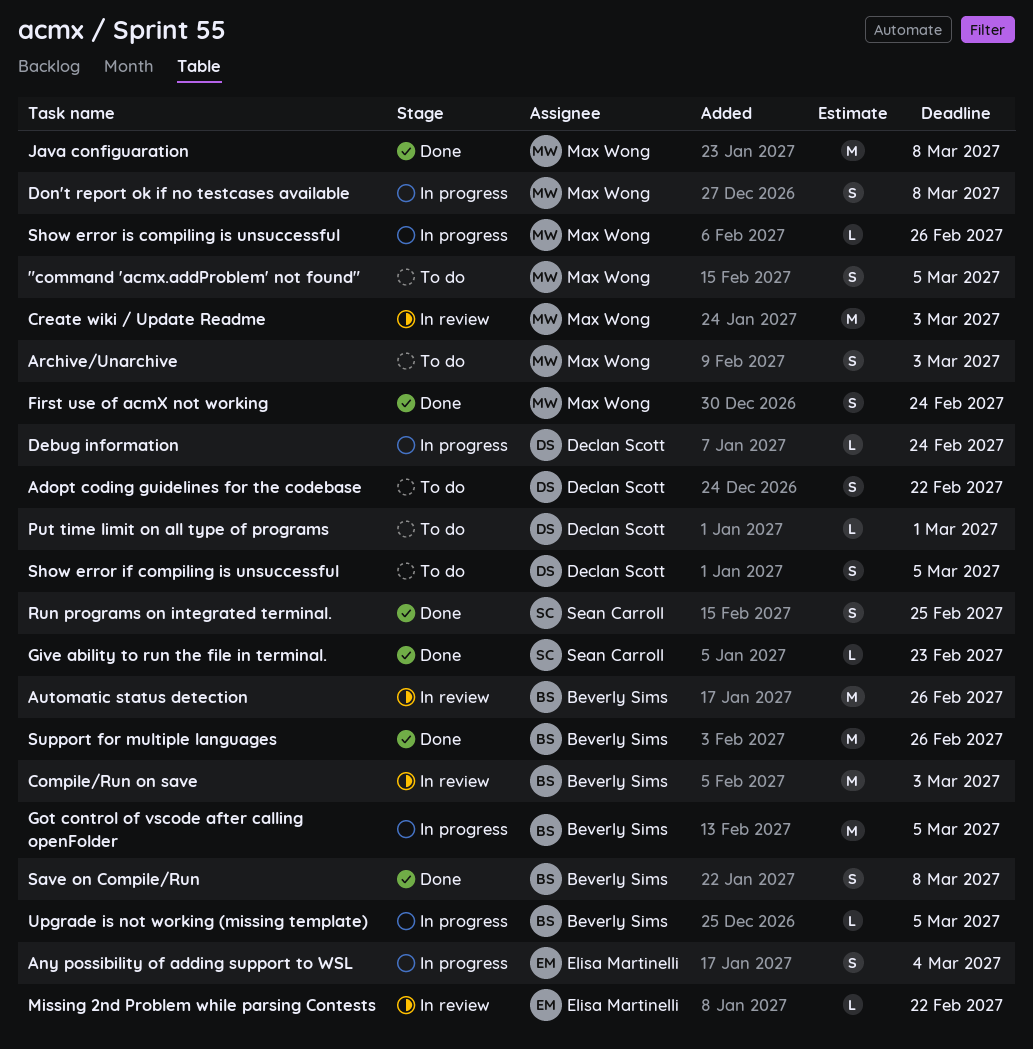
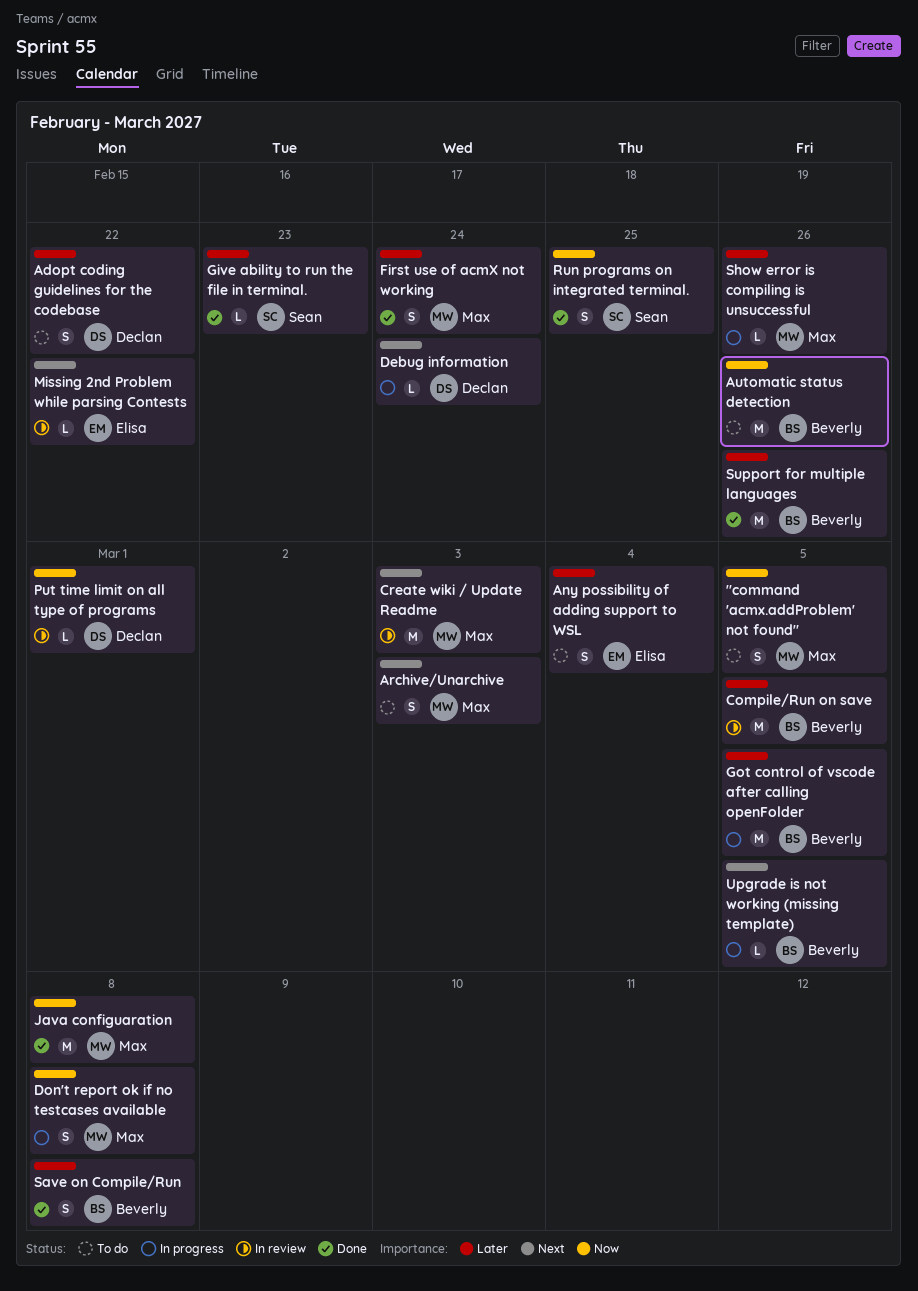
Any possibility of adding support to WSL, status: In progress -> To do
Automatic status detection, status: In review -> To do
Compile/Run on save, due: Mar 3 -> Mar 5
Put time limit on all type of programs, status: To do -> In review
Show error if compiling is unsuccessful: present -> none

